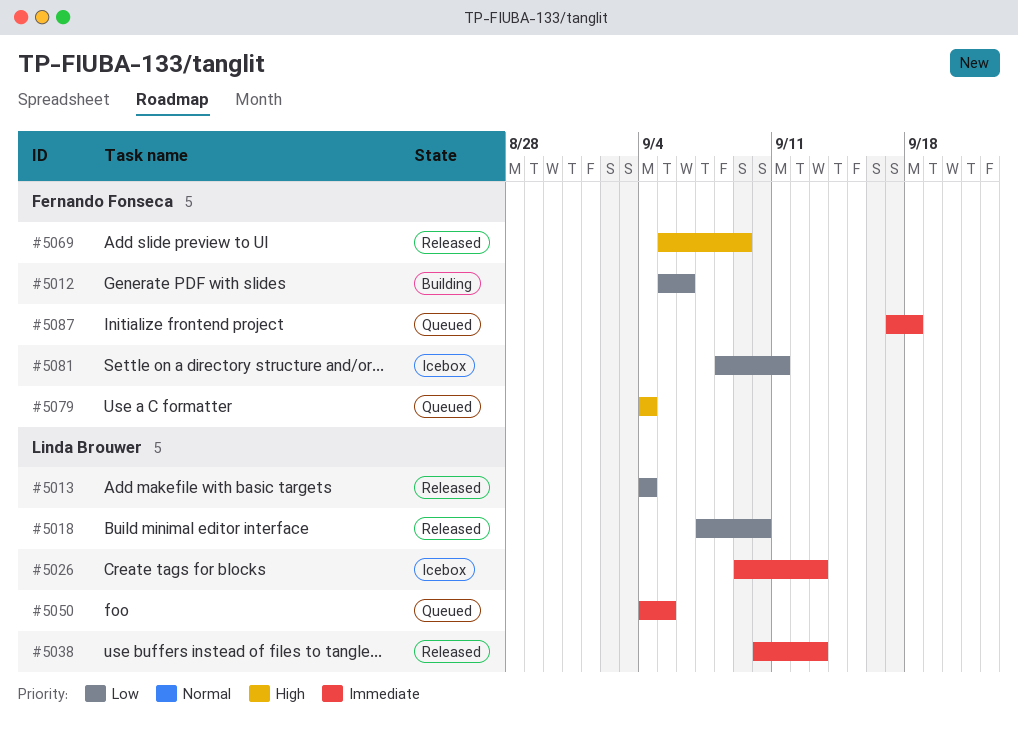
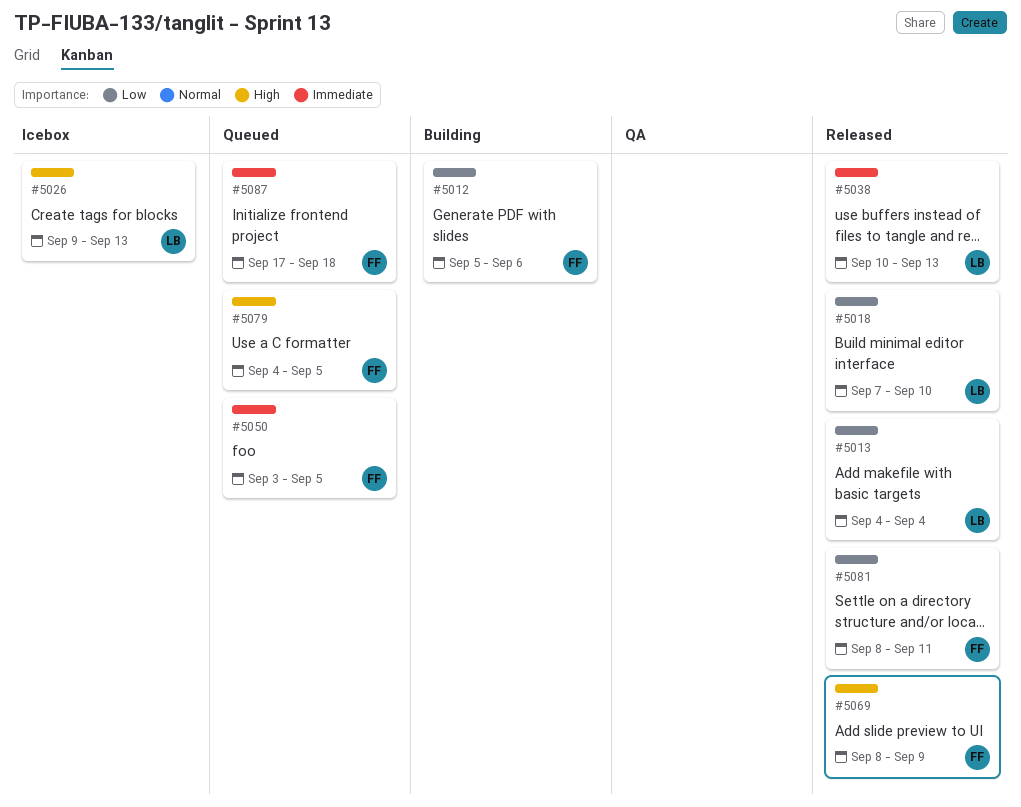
#5026, priority: Immediate -> High
#5050, owner: Linda Brouwer -> Fernando Fonseca
#5050, start: Sep 4 -> Sep 3
#5069, start: Sep 5 -> Sep 8
#5079, due: Sep 4 -> Sep 5
#5081, status: Icebox -> Released

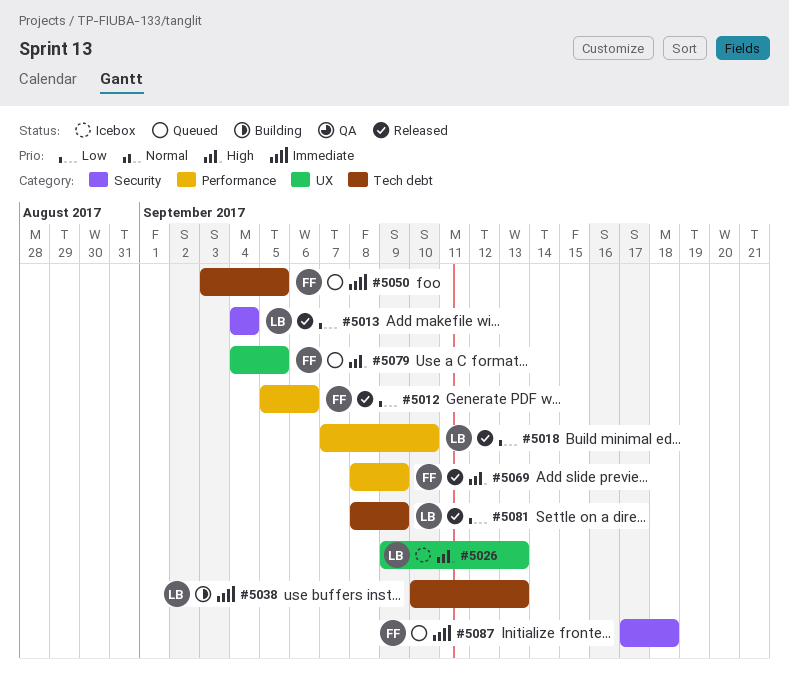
#5012, status: Building -> Released
#5038, status: Released -> Building
#5081, owner: FF -> LB
#5081, due: Sep 11 -> Sep 9

